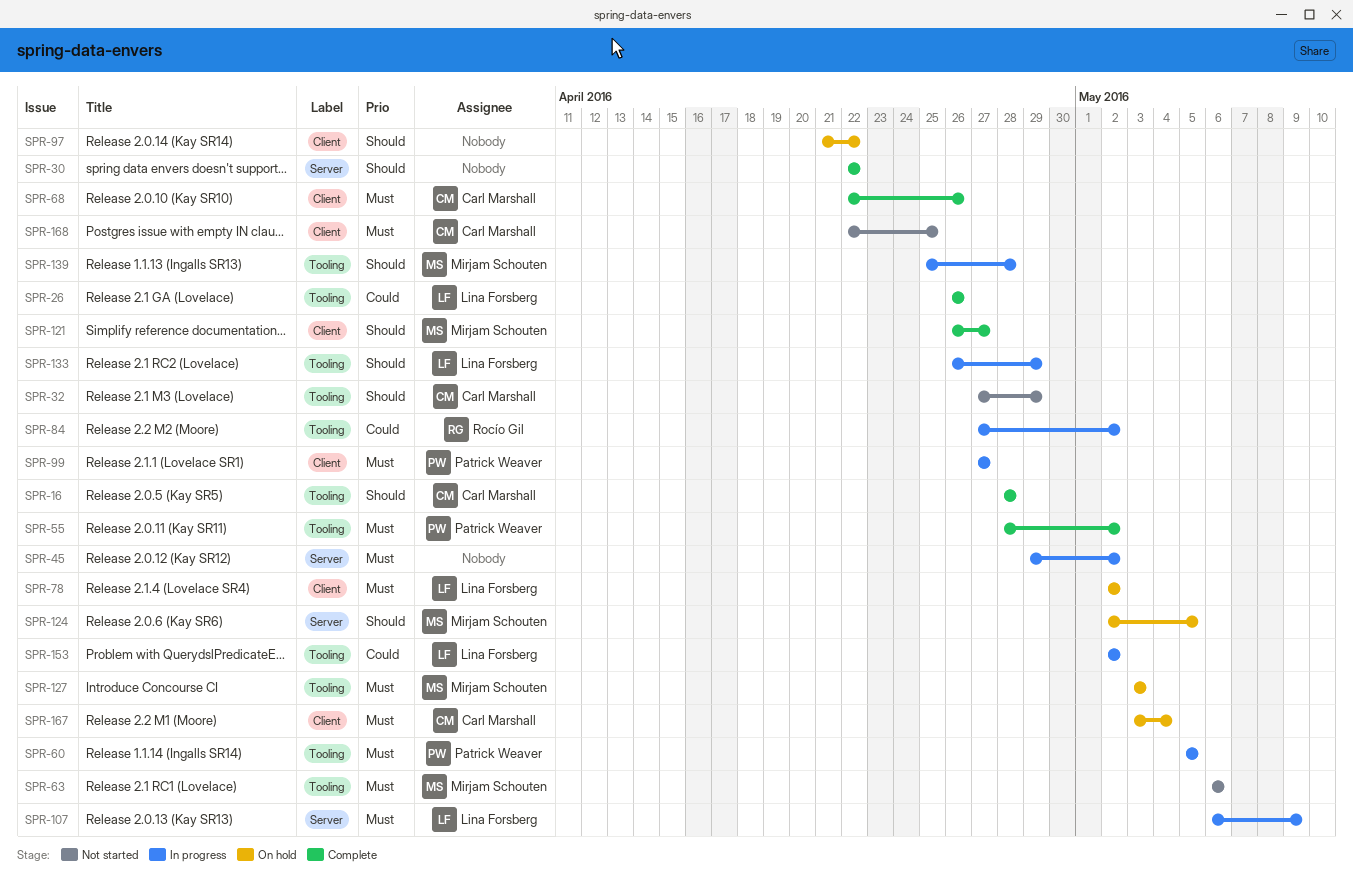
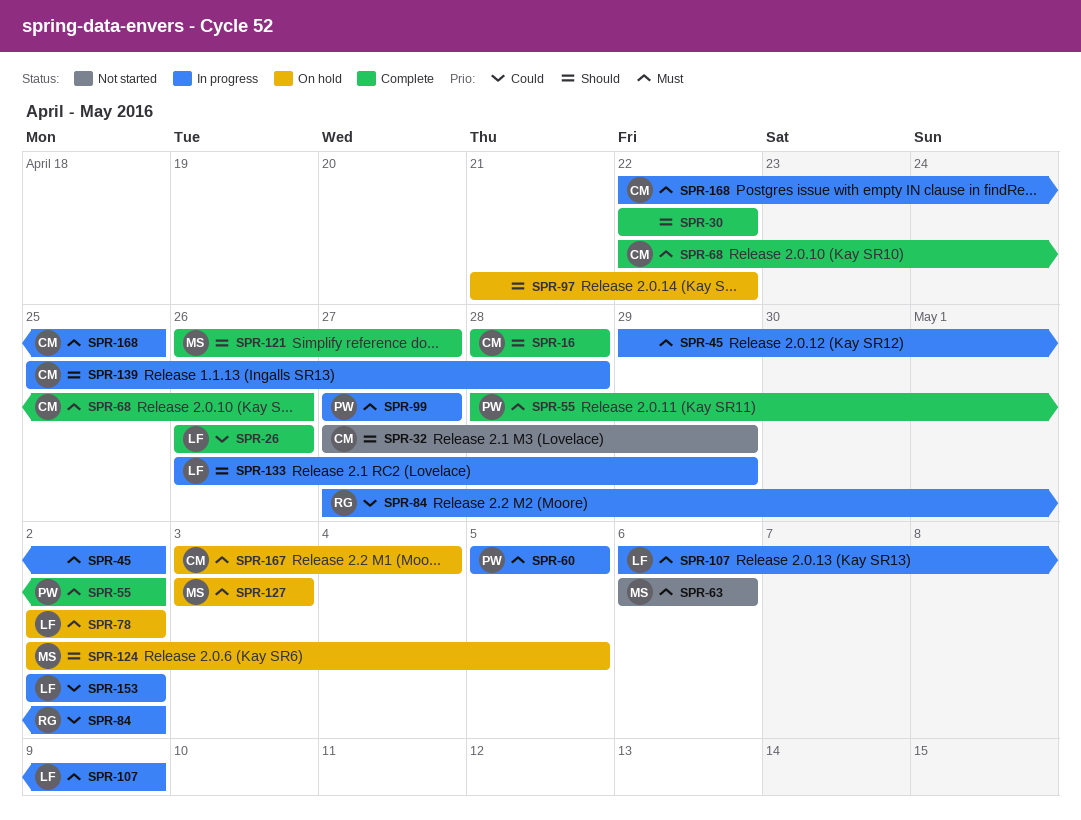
SPR-139, owner: Mirjam Schouten -> Carl Marshall
SPR-168, status: Not started -> In progress

